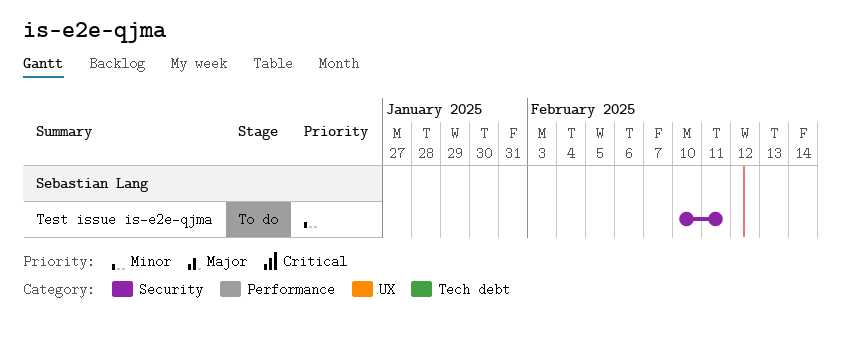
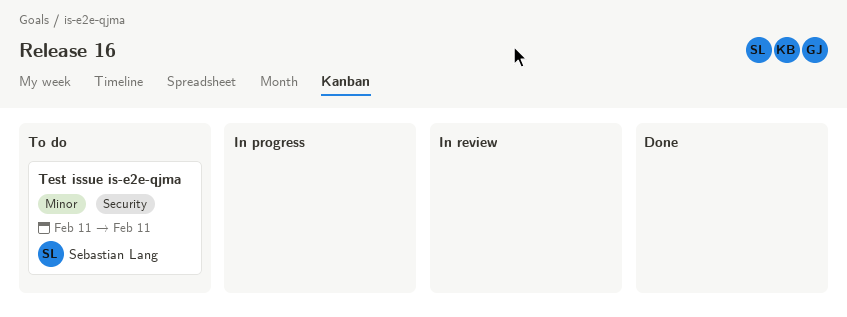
Test issue is-e2e-qjma, start: Feb 10 -> Feb 11

